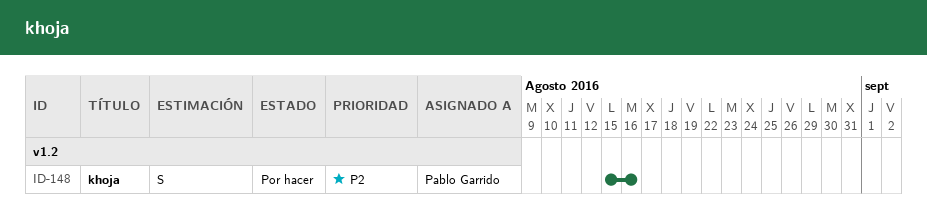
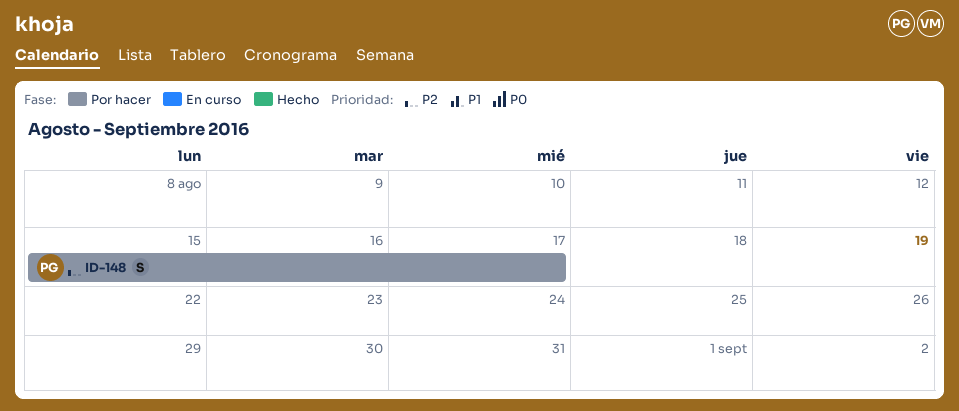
ID-148, due: Aug 16 -> Aug 17

